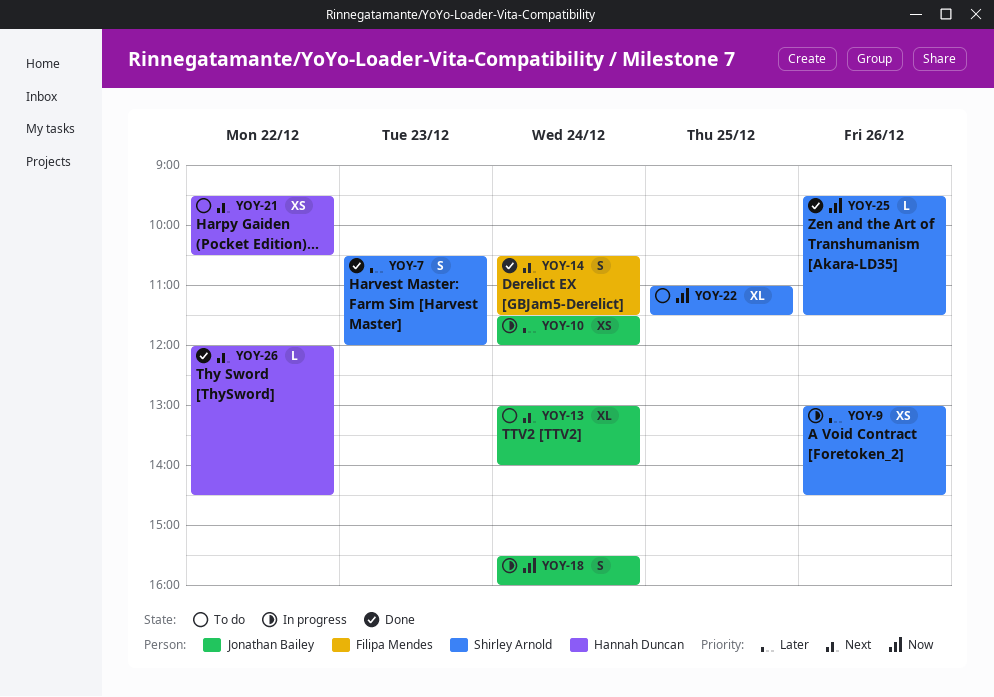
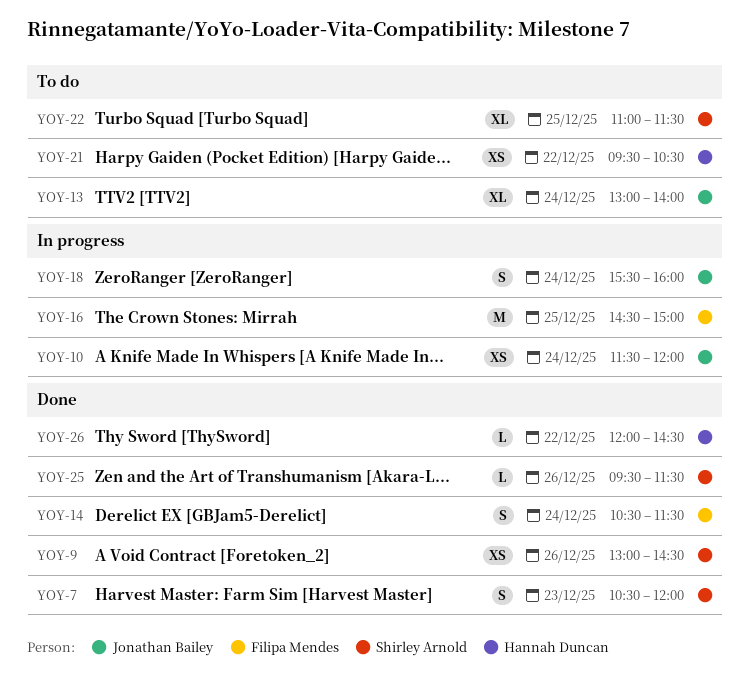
YOY-9, status: In progress -> Done
YOY-16: none -> present

